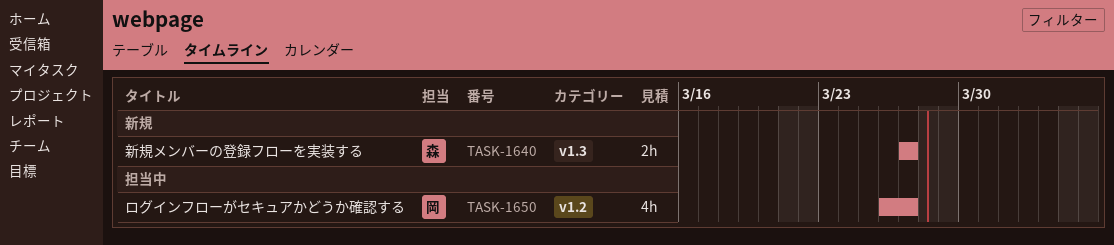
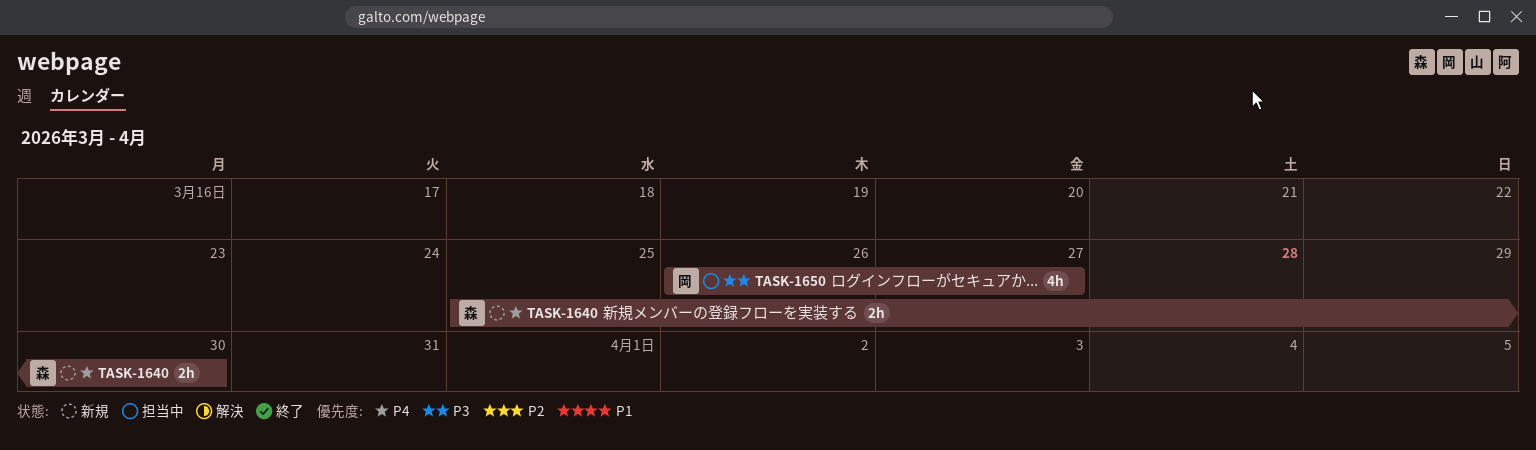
TASK-1640, start: Mar 27 -> Mar 25
TASK-1640, due: Mar 27 -> Mar 30

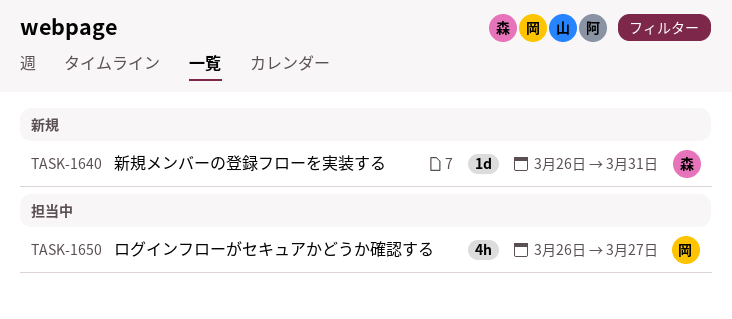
TASK-1640, estimate: 2h -> 1d
TASK-1640, start: Mar 25 -> Mar 26
TASK-1640, due: Mar 30 -> Mar 31

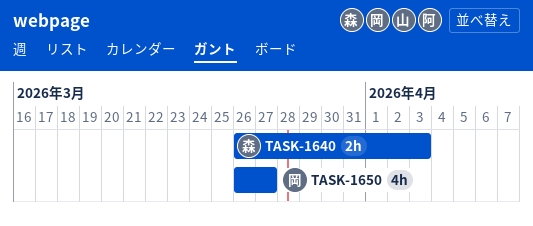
TASK-1640, estimate: 1d -> 2h
TASK-1640, due: Mar 31 -> Apr 3

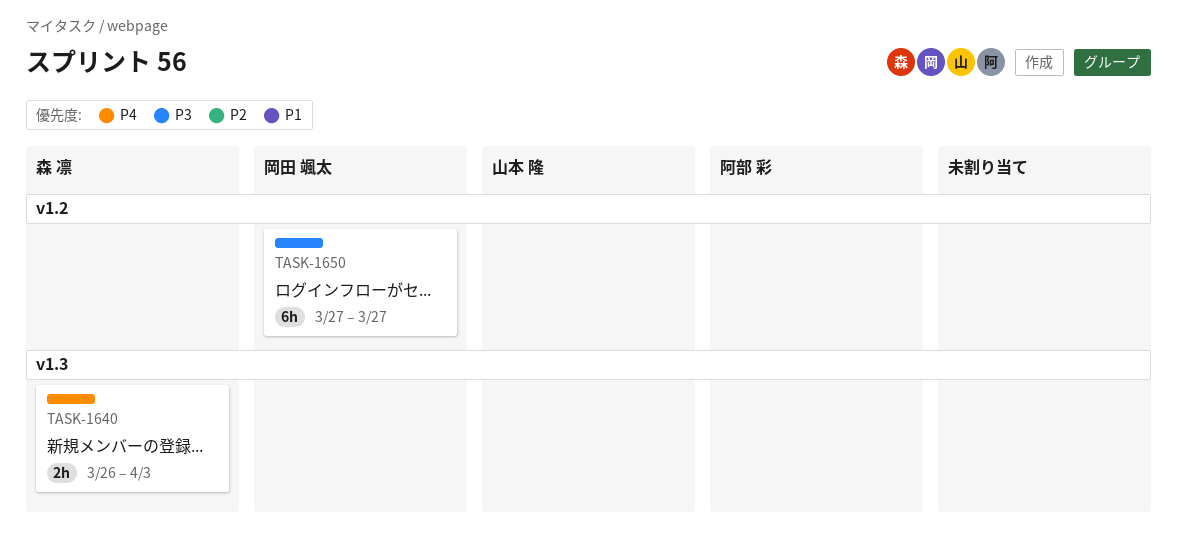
TASK-1650, estimate: 4h -> 6h
TASK-1650, start: Mar 26 -> Mar 27

